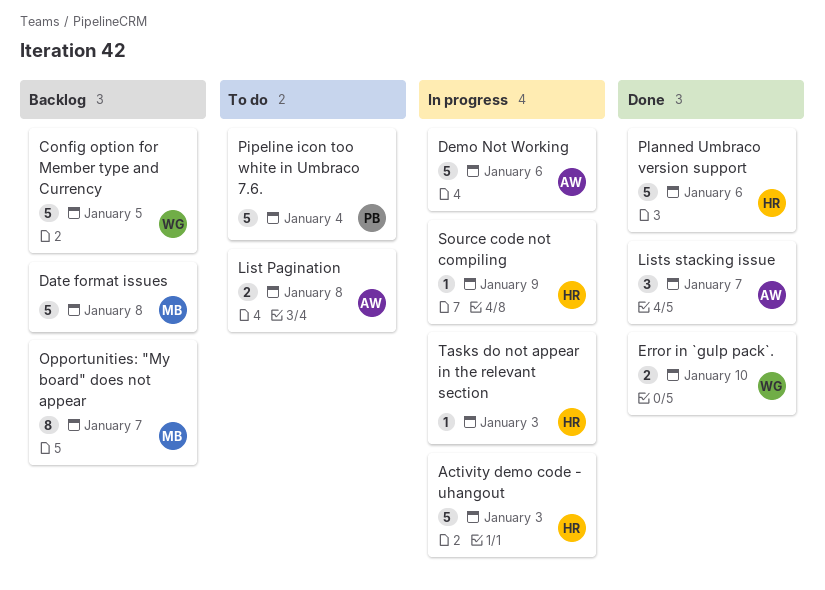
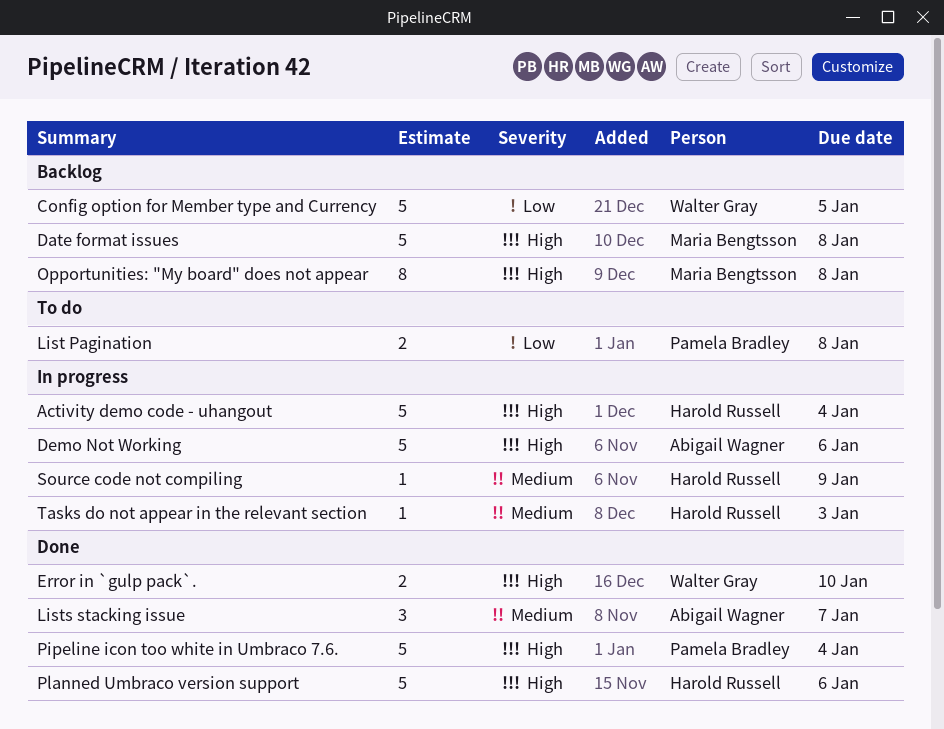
Activity demo code - uhangout, due: Jan 3 -> Jan 4
List Pagination, owner: Abigail Wagner -> Pamela Bradley
Opportunities: "My board" does not appear, due: Jan 7 -> Jan 8
Pipeline icon too white in Umbraco 7.6., status: To do -> Done

